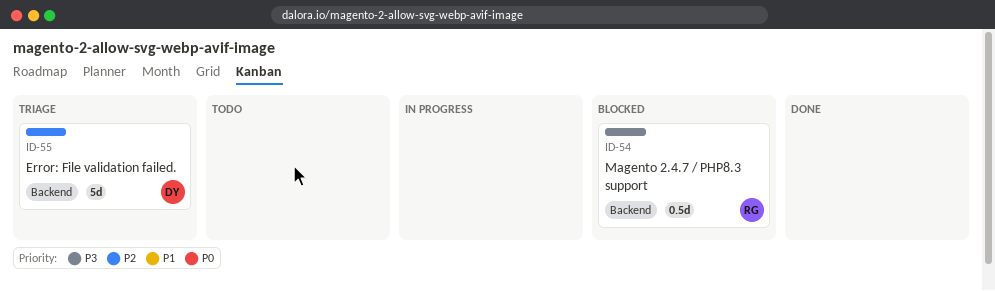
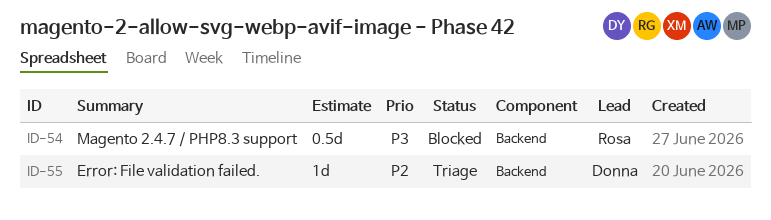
ID-55, estimate: 5d -> 1d

